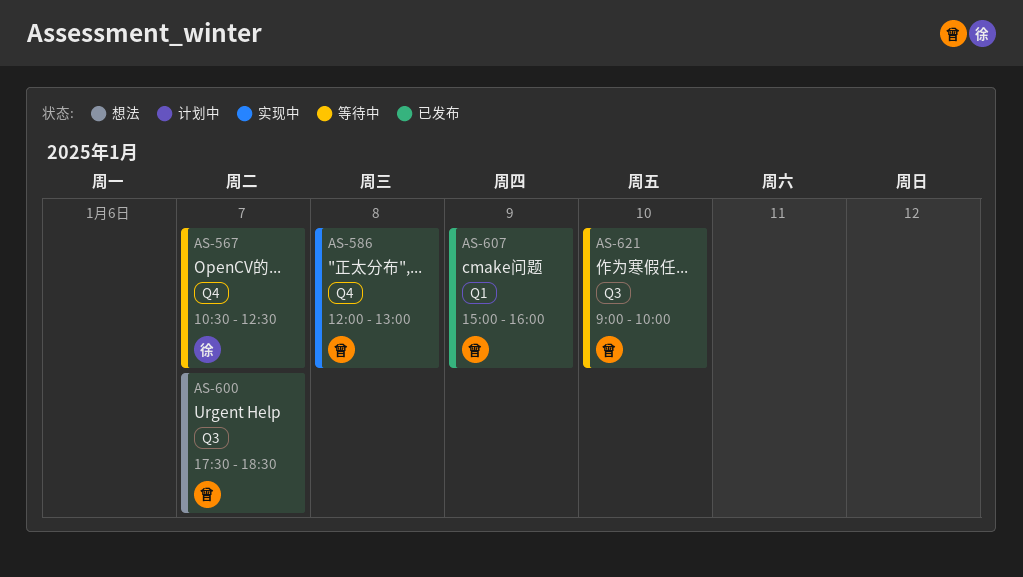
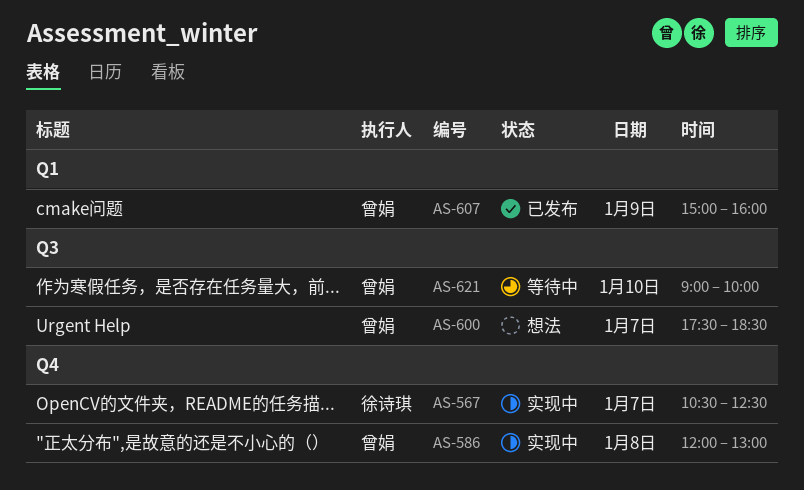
AS-567, status: 等待中 -> 实现中

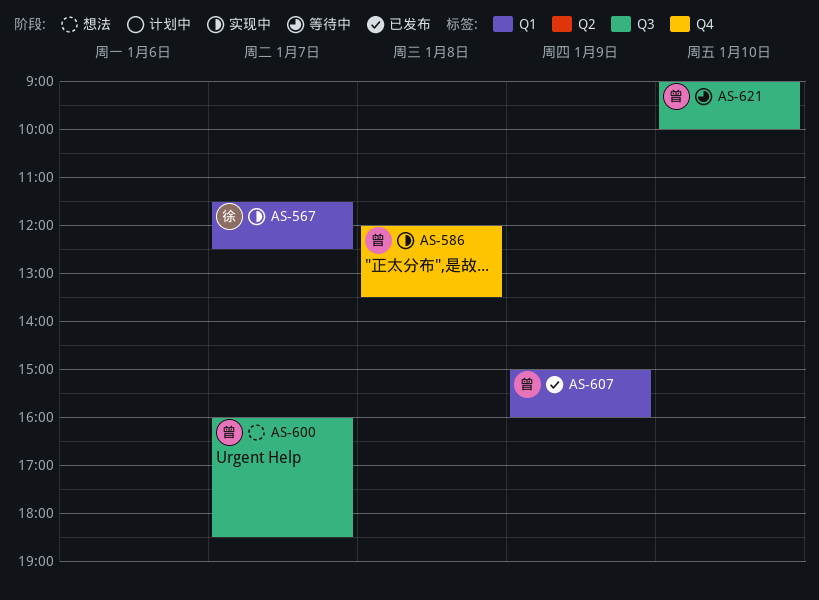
AS-567, label: Q4 -> Q1
AS-567, begins: 10:30 -> 11:30
AS-586, ends: 13:00 -> 13:30
AS-600, begins: 17:30 -> 16:00

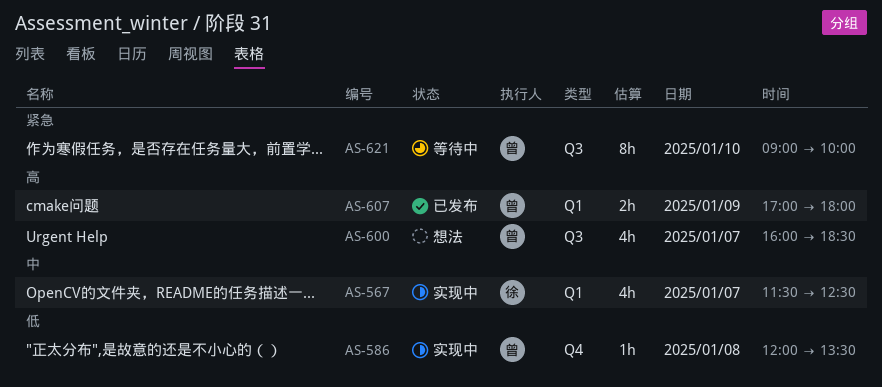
AS-607, begins: 15:00 -> 17:00
AS-607, ends: 16:00 -> 18:00

